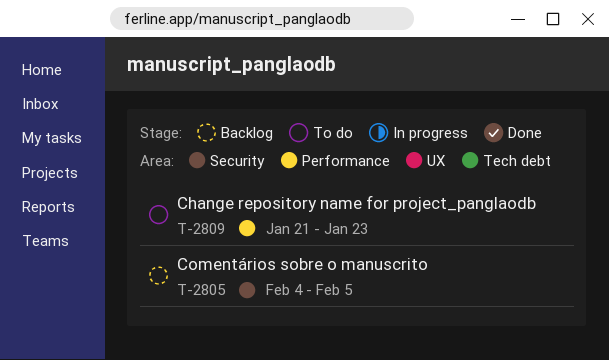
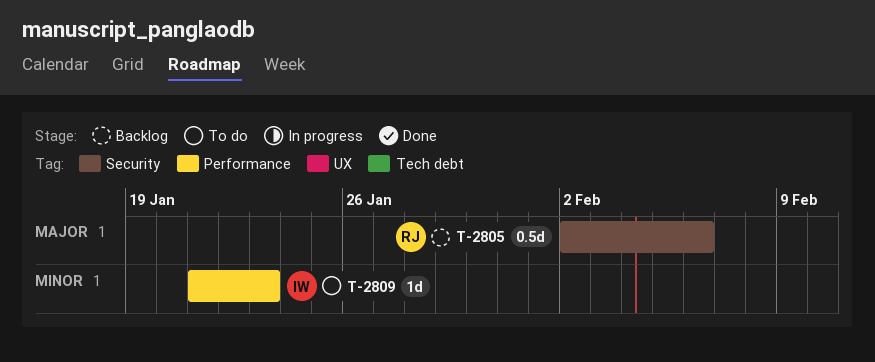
T-2805, start: Feb 4 -> Feb 2
T-2805, due: Feb 5 -> Feb 6

